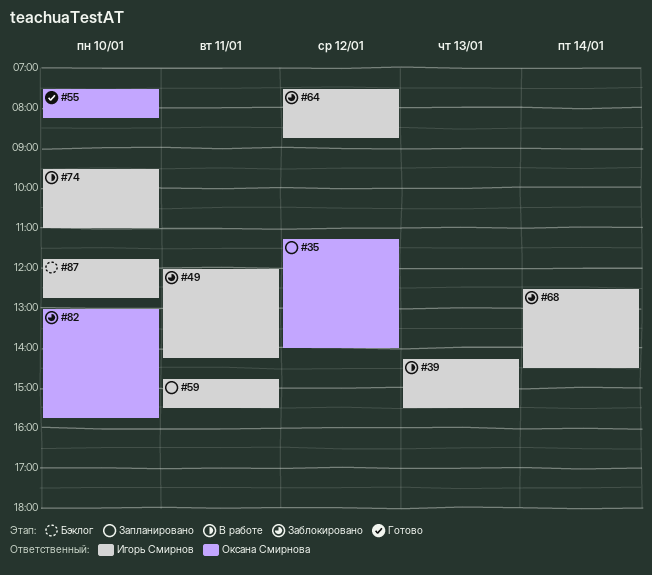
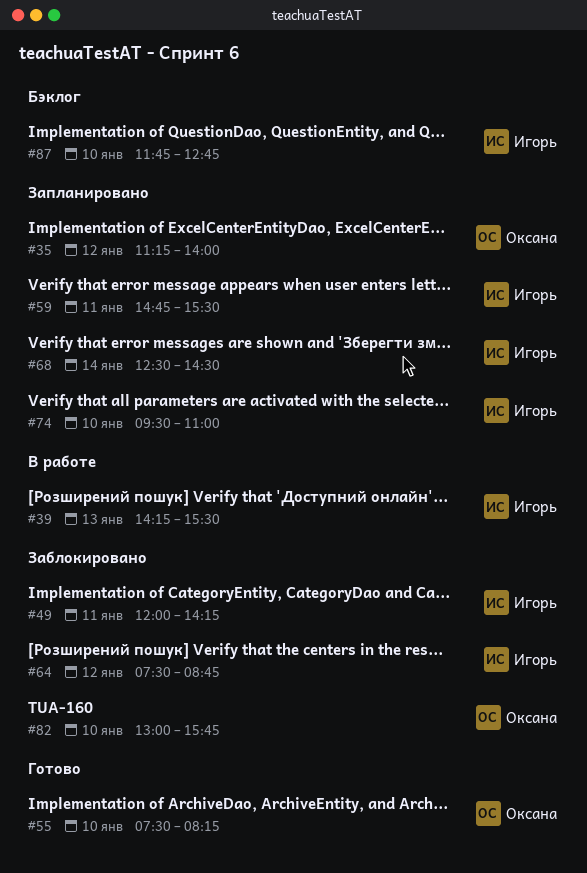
#68, status: Заблокировано -> Запланировано
#74, status: В работе -> Запланировано

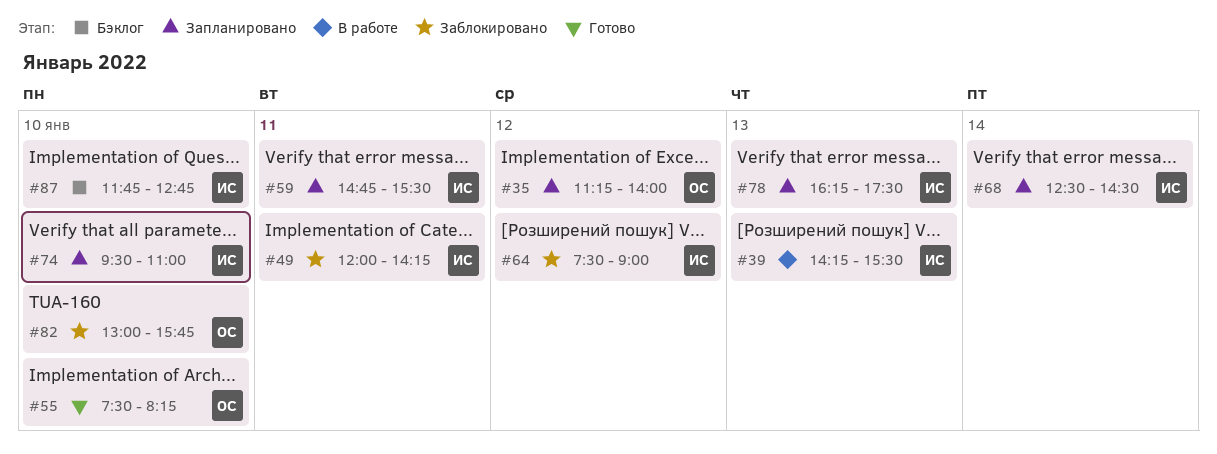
#64, ends: 08:45 -> 09:00
#78: none -> present

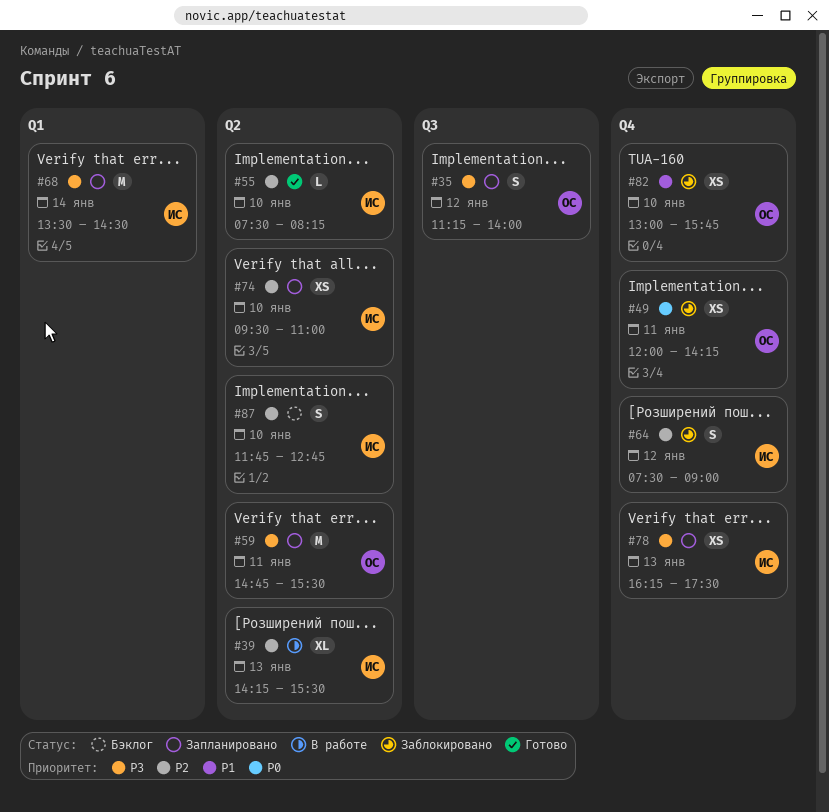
#49, owner: ИС -> ОС
#55, owner: ОС -> ИС
#59, owner: ИС -> ОС
#68, begins: 12:30 -> 13:30

